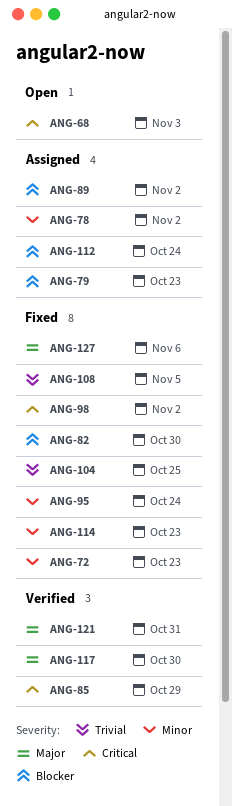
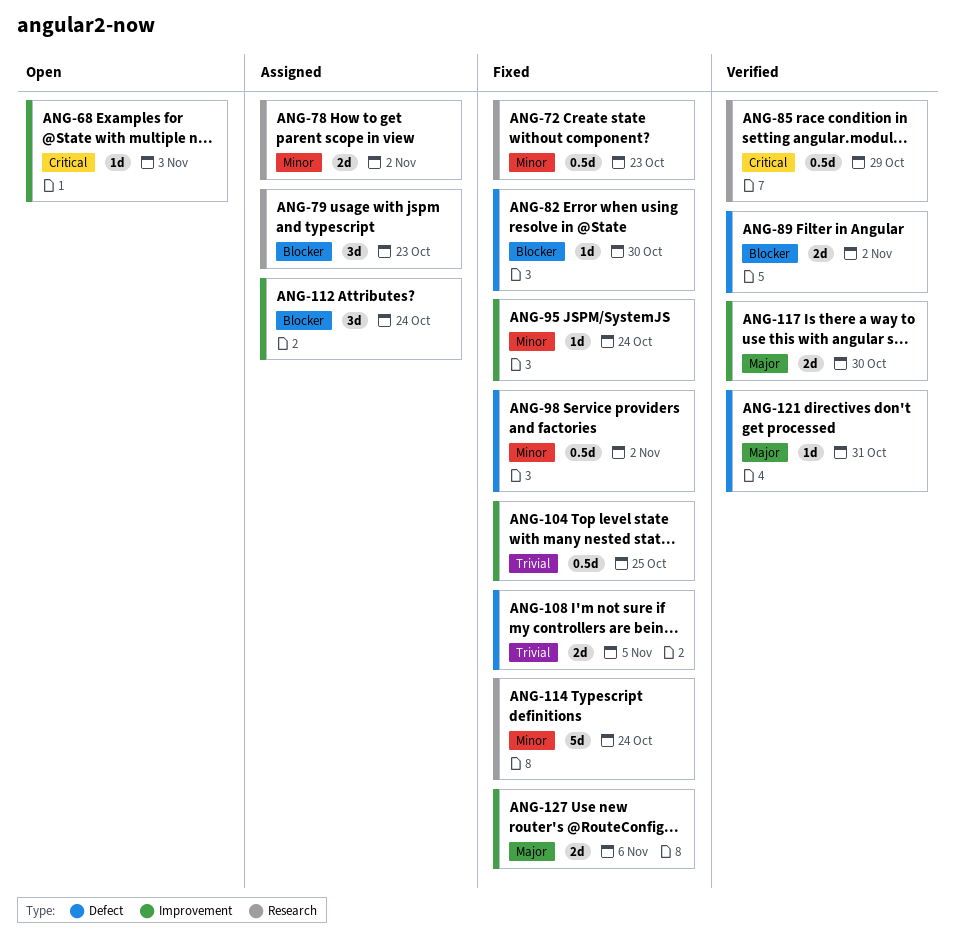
ANG-89, status: Assigned -> Verified
ANG-98, priority: Critical -> Minor
ANG-114, due: Oct 23 -> Oct 24

